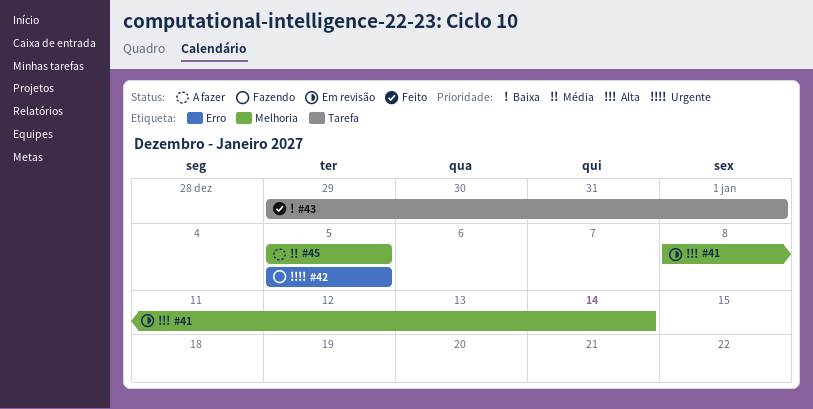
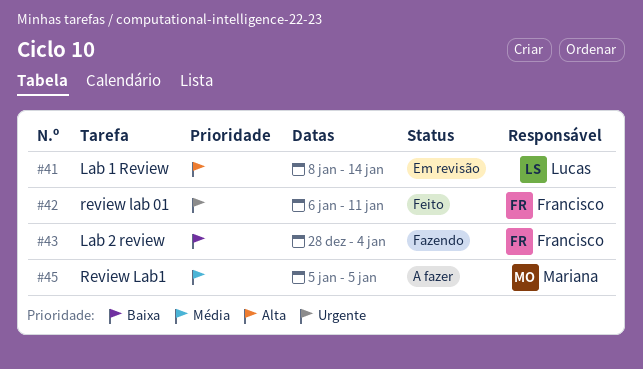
#42, status: Fazendo -> Feito
#42, start: Jan 5 -> Jan 6
#42, due: Jan 5 -> Jan 11
#43, status: Feito -> Fazendo
#43, start: Dec 29 -> Dec 28
#43, due: Jan 1 -> Jan 4

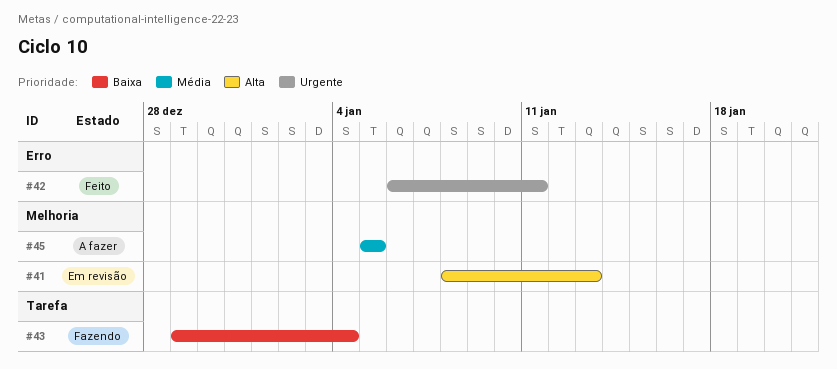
#41, due: Jan 14 -> Jan 13
#43, start: Dec 28 -> Dec 29

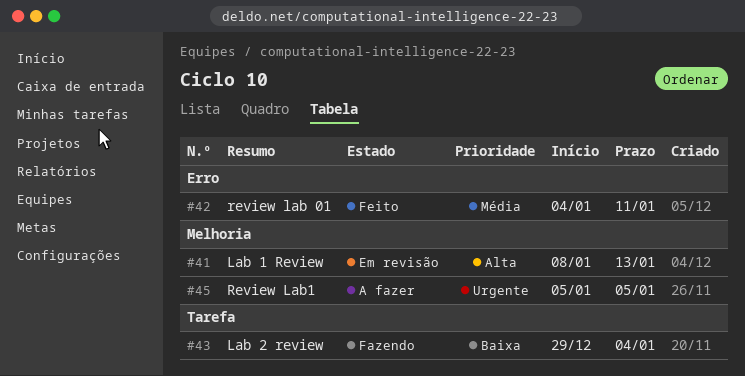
#42, priority: Urgente -> Média
#42, start: Jan 6 -> Jan 4
#45, priority: Média -> Urgente

